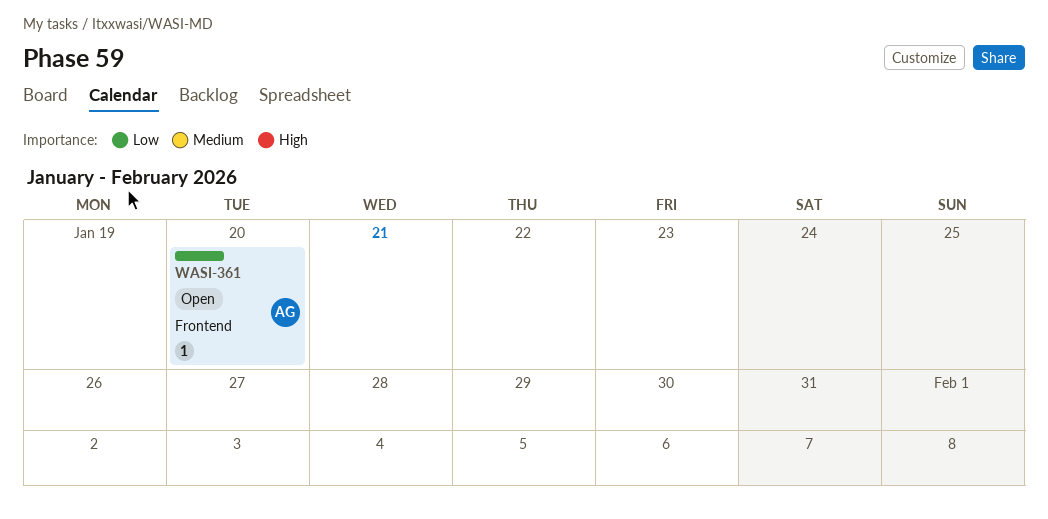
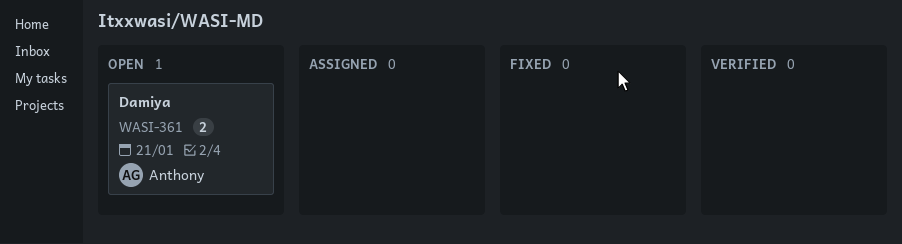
WASI-361, estimate: 1 -> 2
WASI-361, due: Jan 20 -> Jan 21

